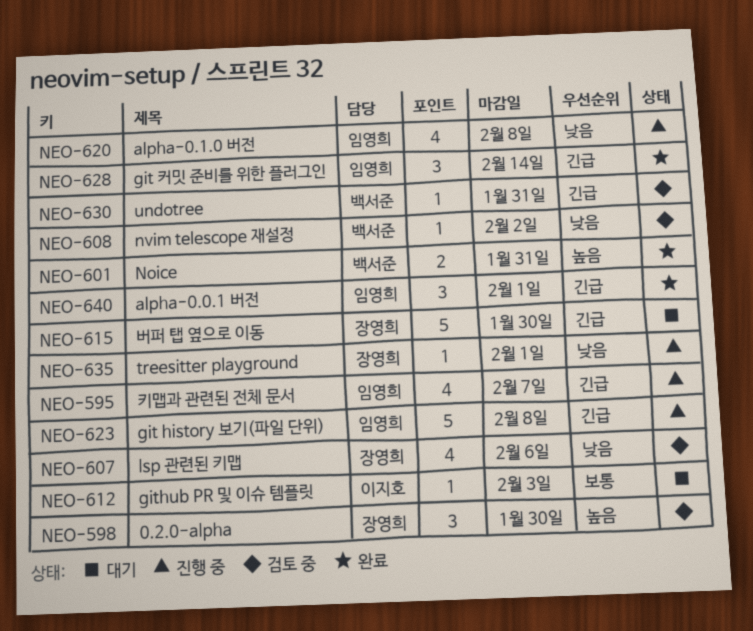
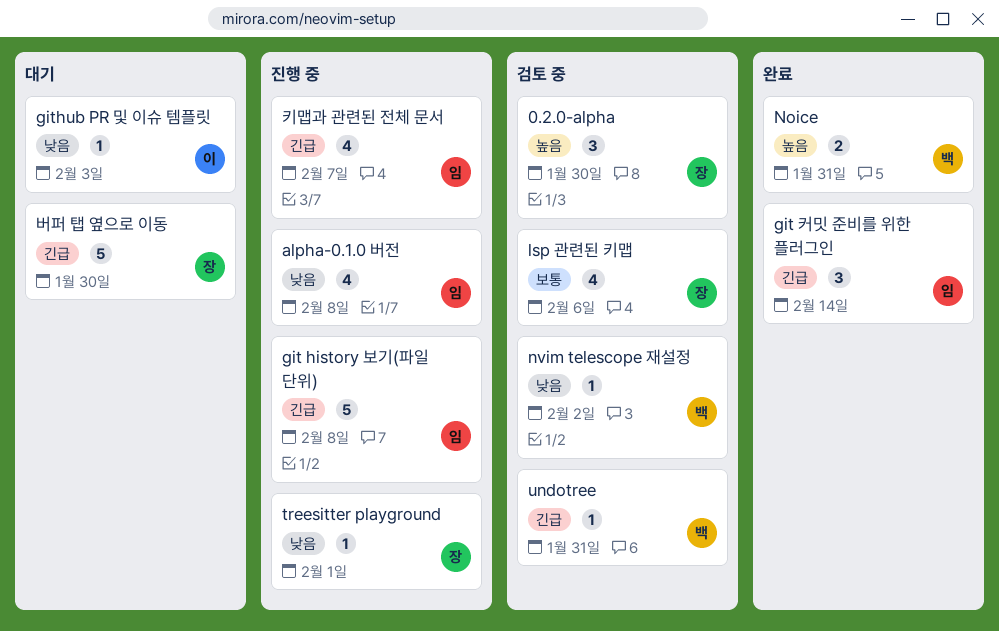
alpha-0.0.1 버전: present -> none
github PR 및 이슈 템플릿, priority: 보통 -> 낮음
lsp 관련된 키맵, priority: 낮음 -> 보통

